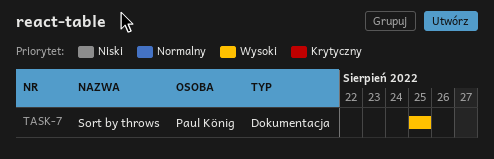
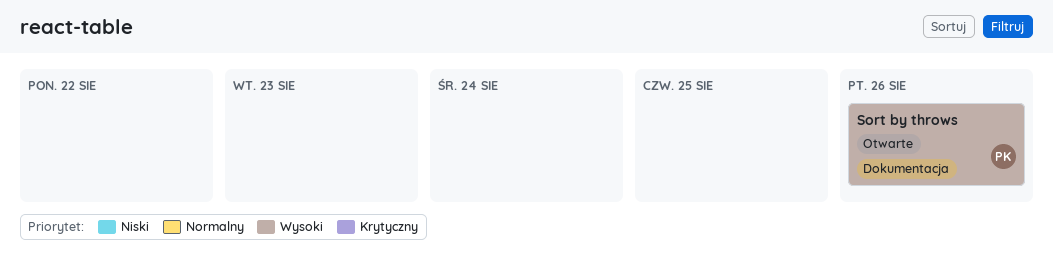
Sort by throws, due: Aug 25 -> Aug 26

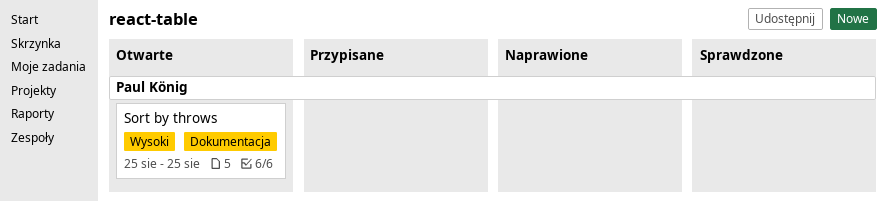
Sort by throws, due: Aug 26 -> Aug 25

